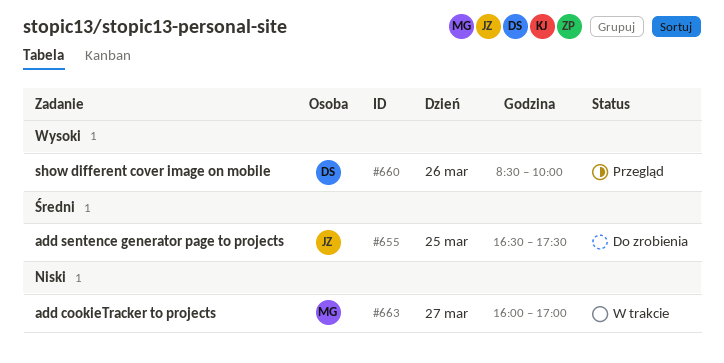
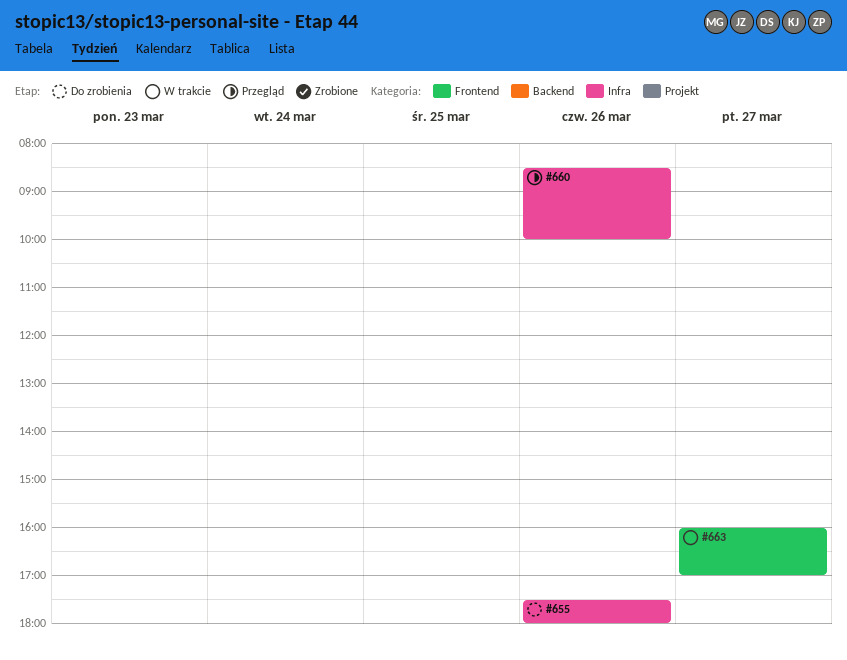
#655, day: Mar 25 -> Mar 26
#655, begins: 16:30 -> 17:30
#655, ends: 17:30 -> 18:00

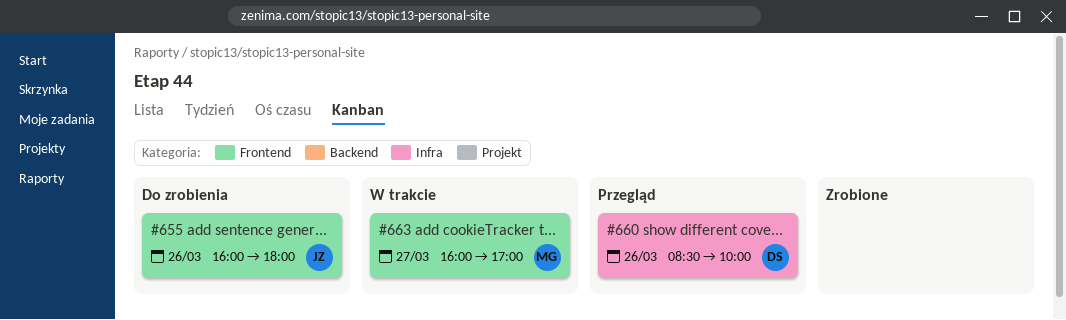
#655, label: Infra -> Frontend
#655, begins: 17:30 -> 16:00

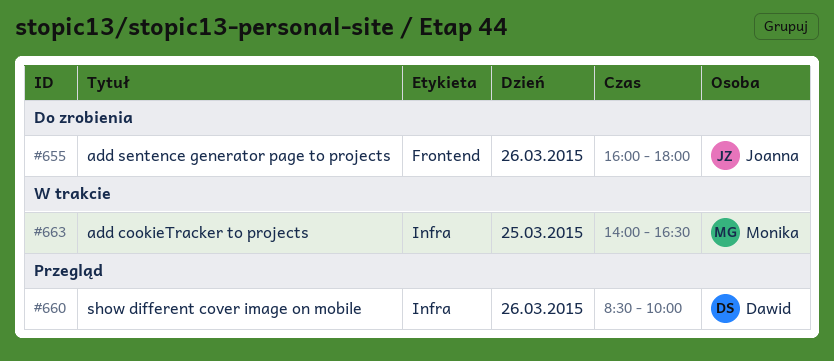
#663, label: Frontend -> Infra
#663, day: Mar 27 -> Mar 25
#663, begins: 16:00 -> 14:00
#663, ends: 17:00 -> 16:30

